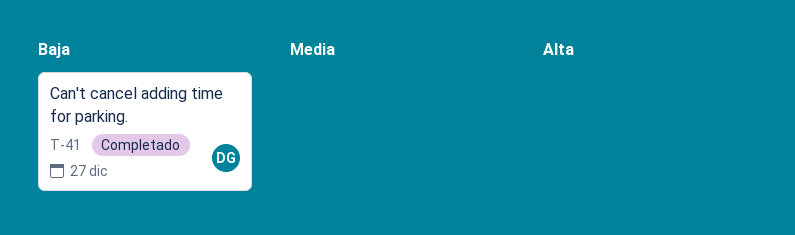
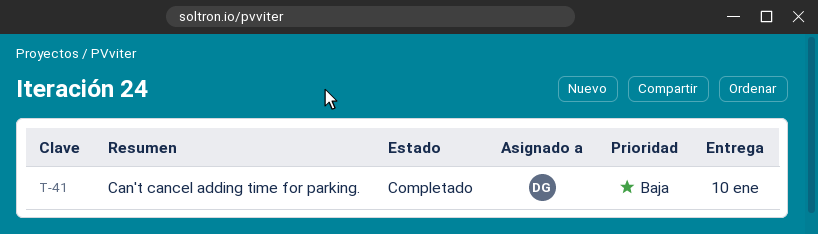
T-41, due: Dec 27 -> Jan 10

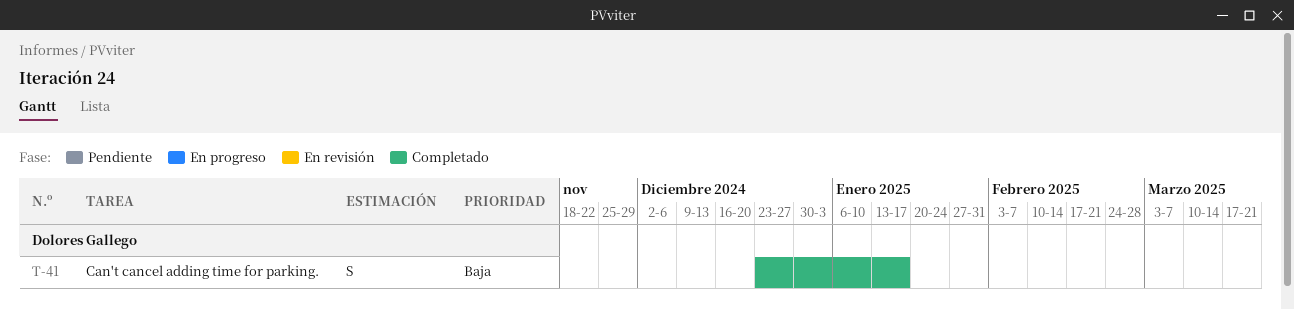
T-41, due: Jan 10 -> Jan 17

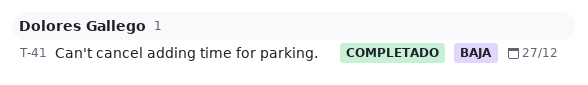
T-41, due: Jan 17 -> Dec 27

